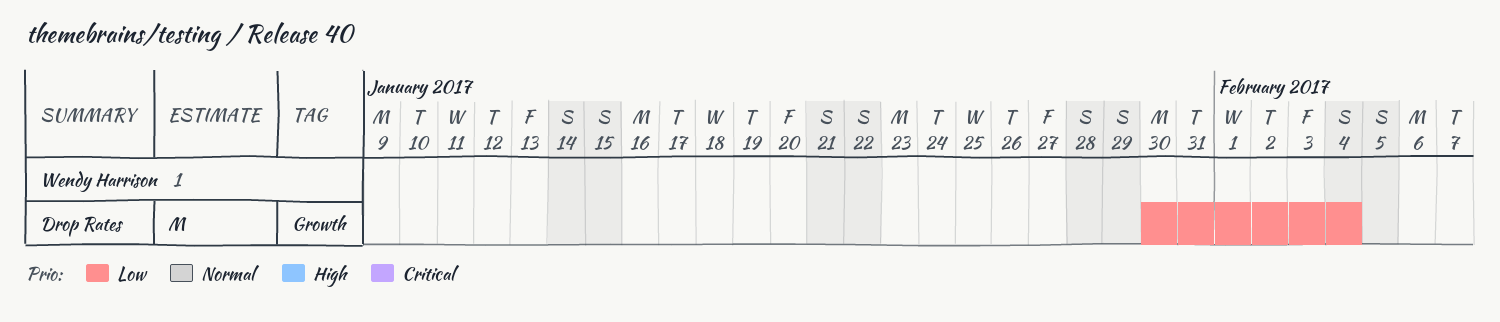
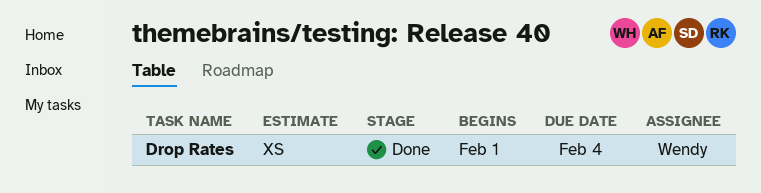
Drop Rates, estimate: M -> XS
Drop Rates, start: Jan 30 -> Feb 1

